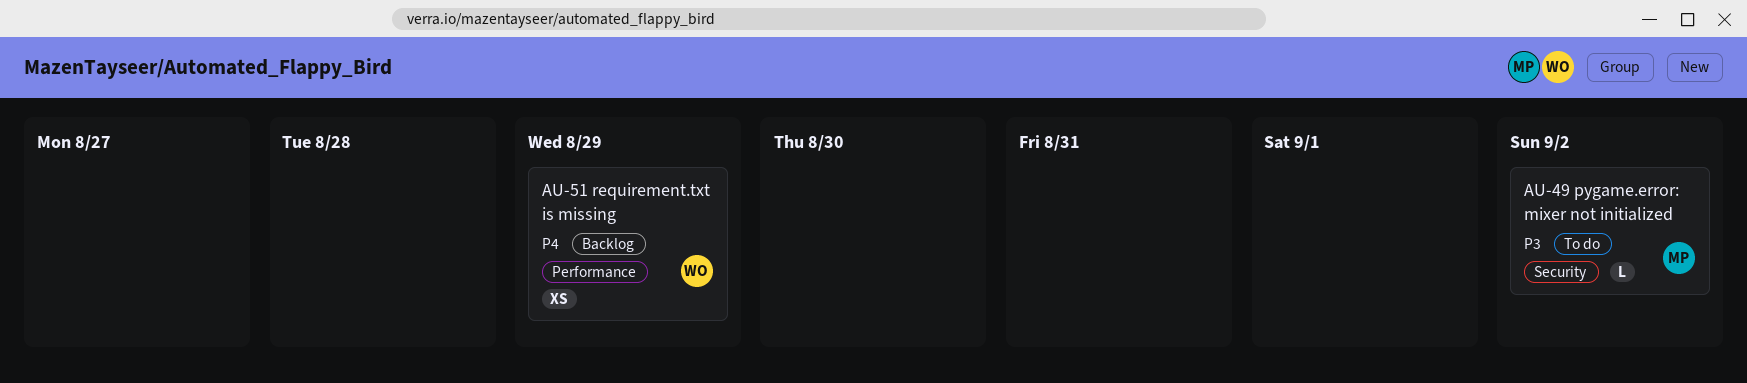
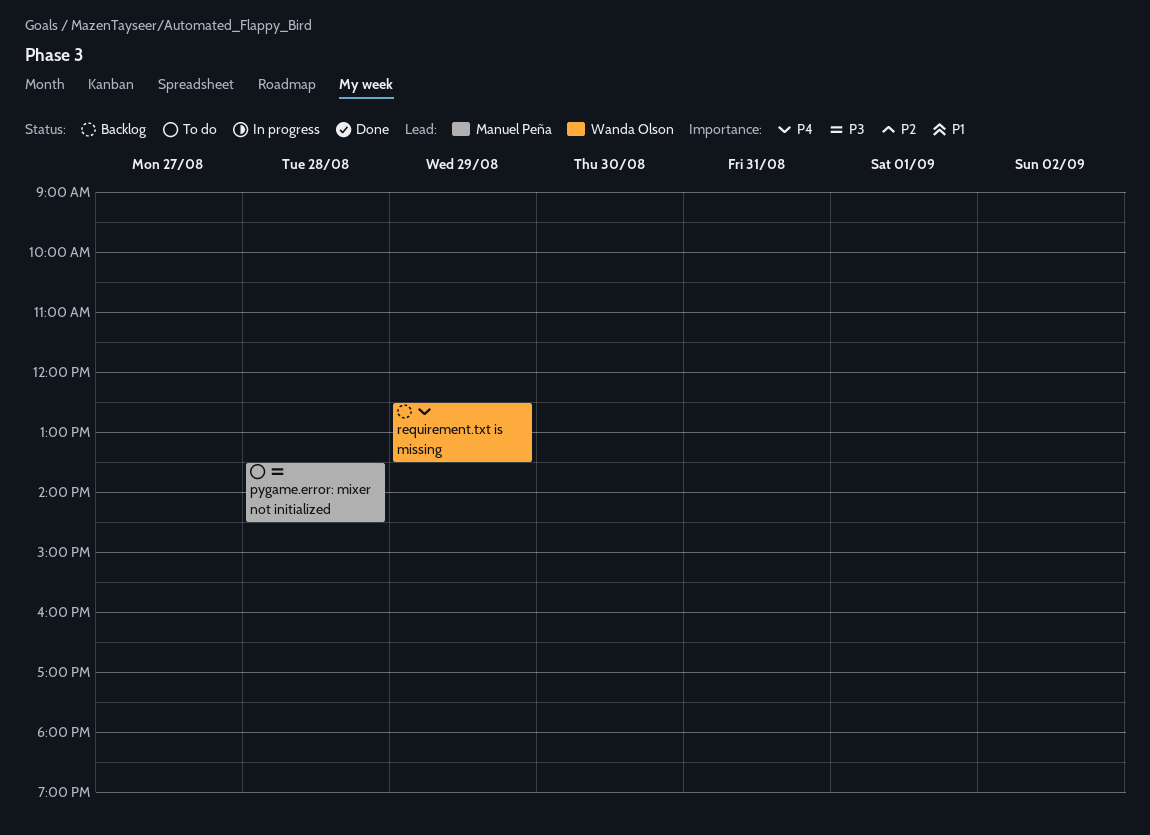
pygame.error: mixer not initialized, day: Sep 2 -> Aug 28

